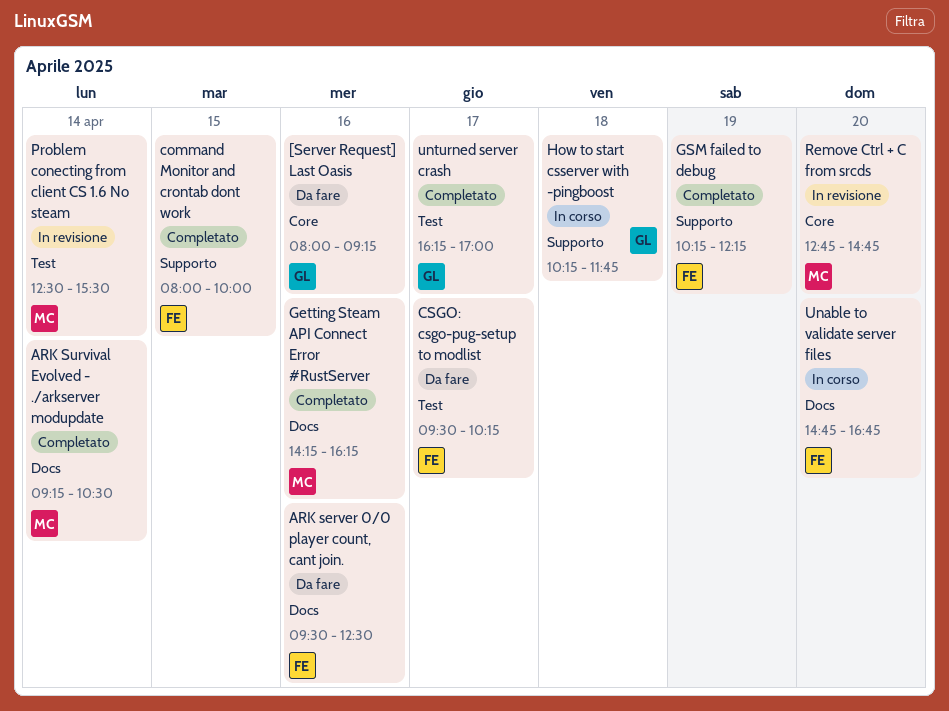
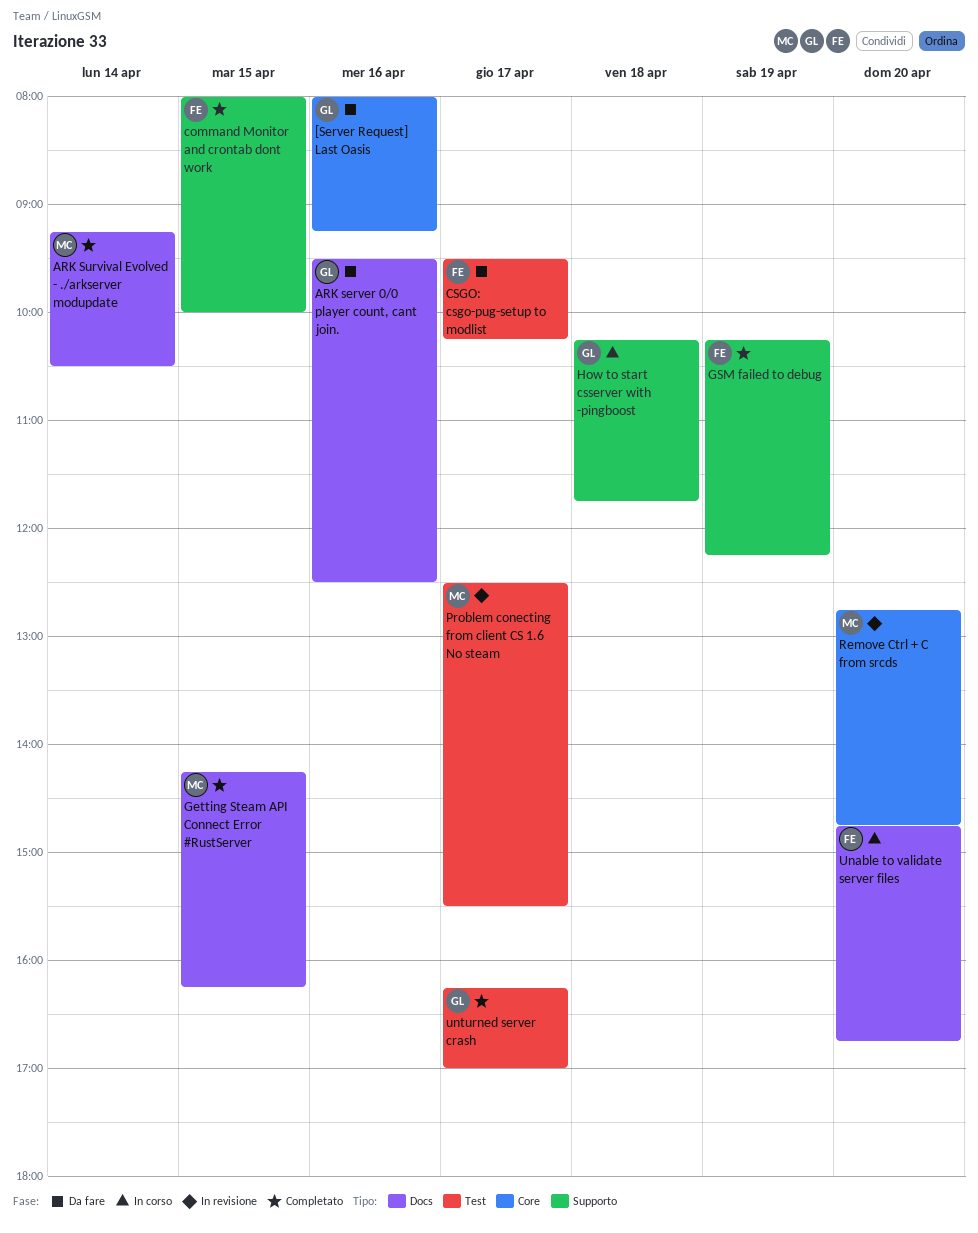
ARK server 0/0 player count, cant join., owner: FE -> GL
Getting Steam API Connect Error #RustServer, day: Apr 16 -> Apr 15
Problem conecting from client CS 1.6 No steam, day: Apr 14 -> Apr 17

